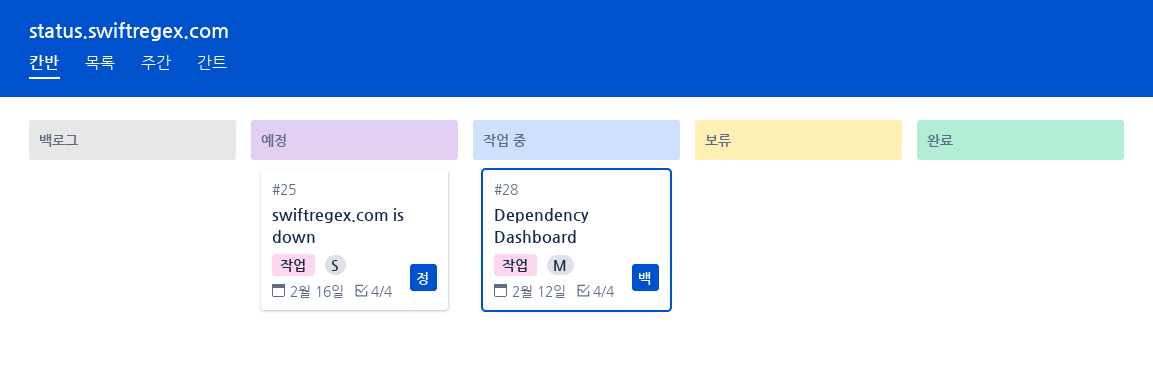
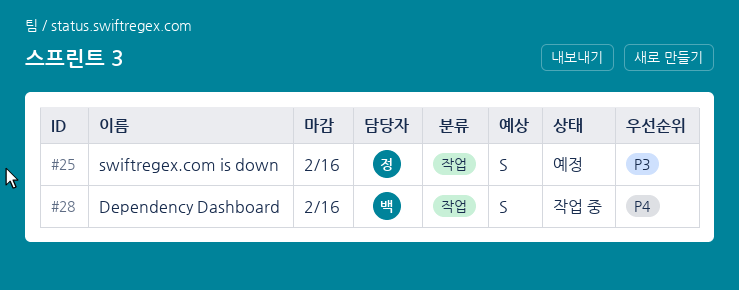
#28, estimate: M -> S
#28, due: Feb 12 -> Feb 16

